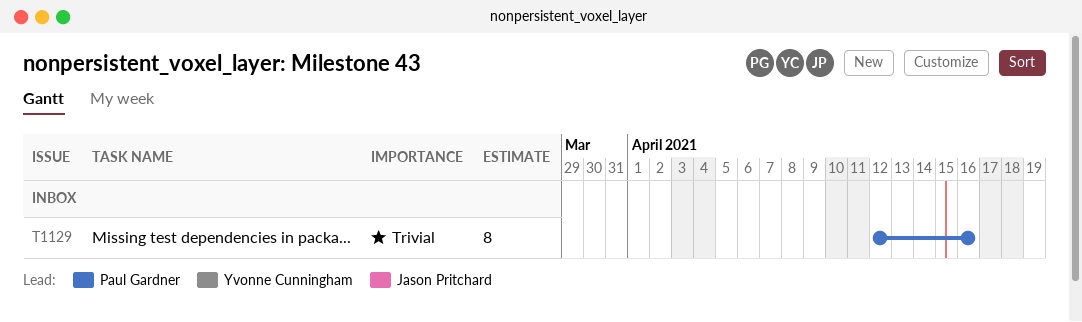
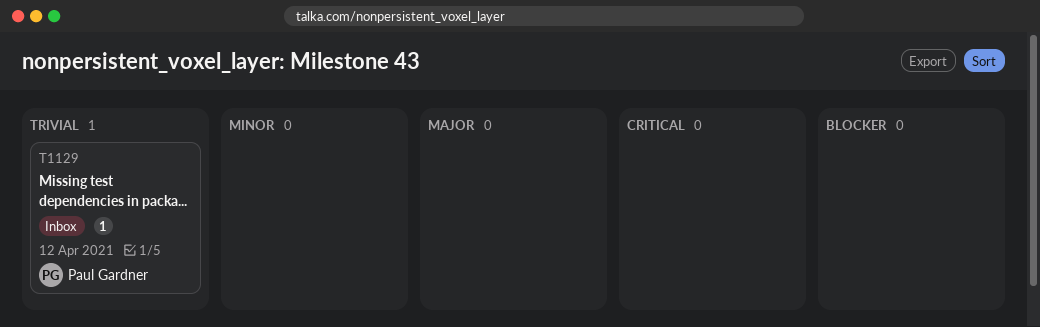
T1129, estimate: 8 -> 1
T1129, due: Apr 16 -> Apr 12

